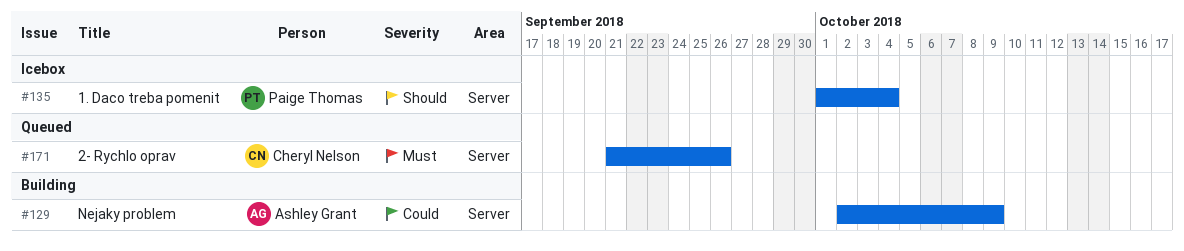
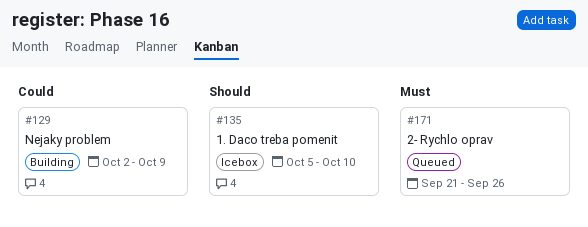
#135, start: Oct 1 -> Oct 5
#135, due: Oct 4 -> Oct 10

